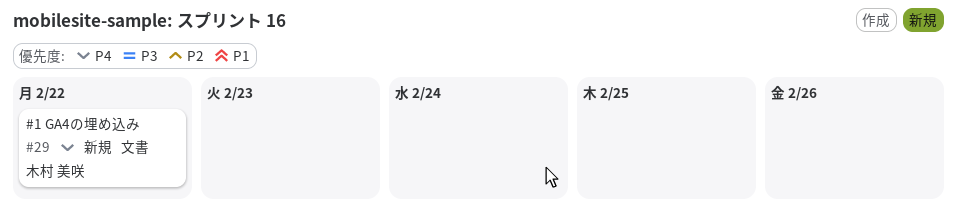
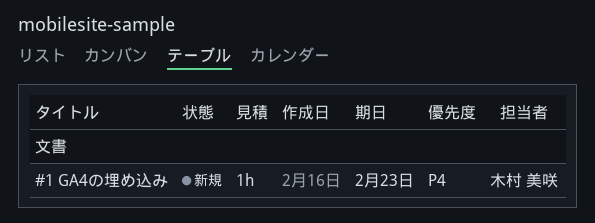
#1 GA4の埋め込み, due: Feb 22 -> Feb 23

